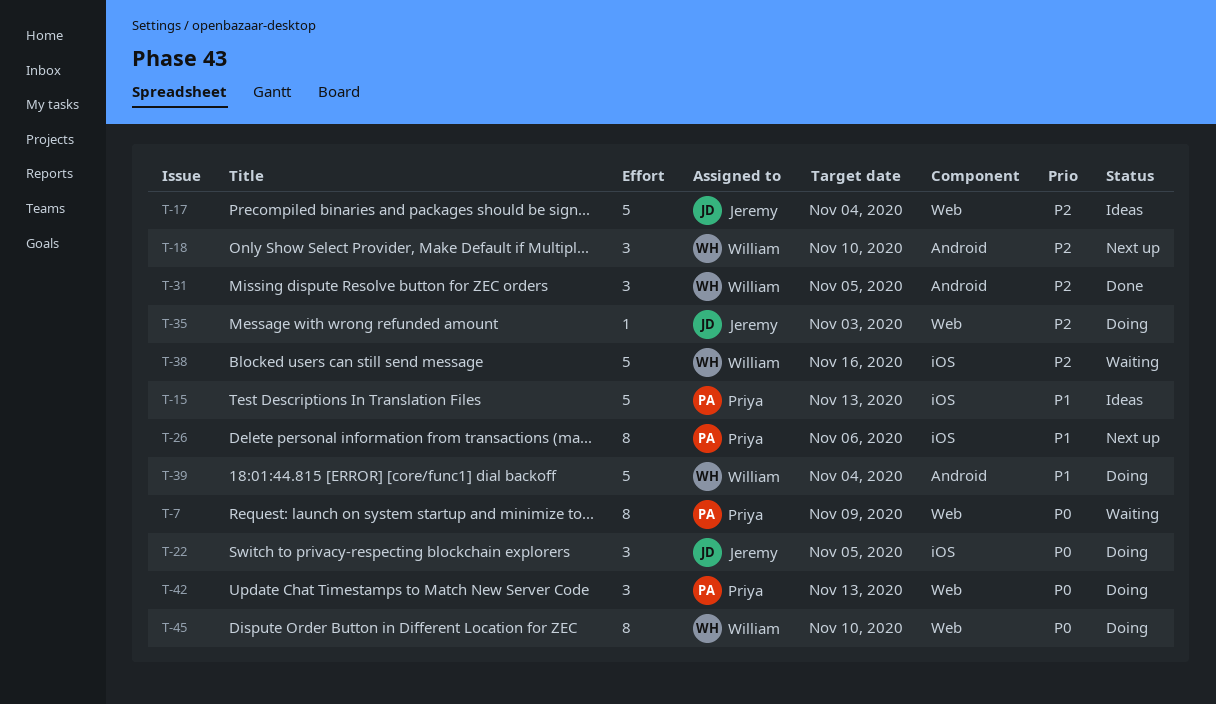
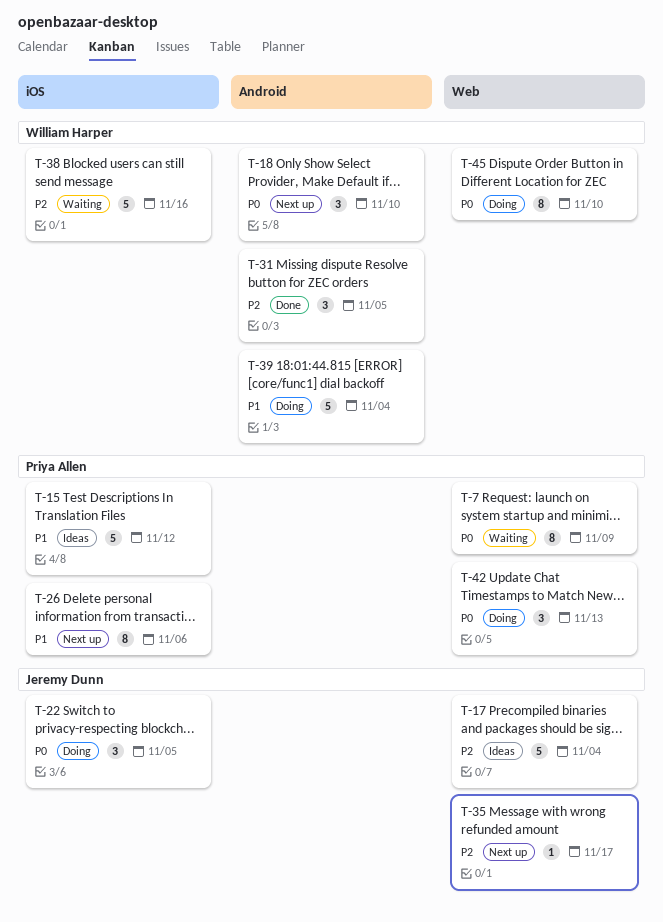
T-15, due: Nov 13 -> Nov 12
T-18, priority: P2 -> P0
T-35, status: Doing -> Next up
T-35, due: Nov 3 -> Nov 17

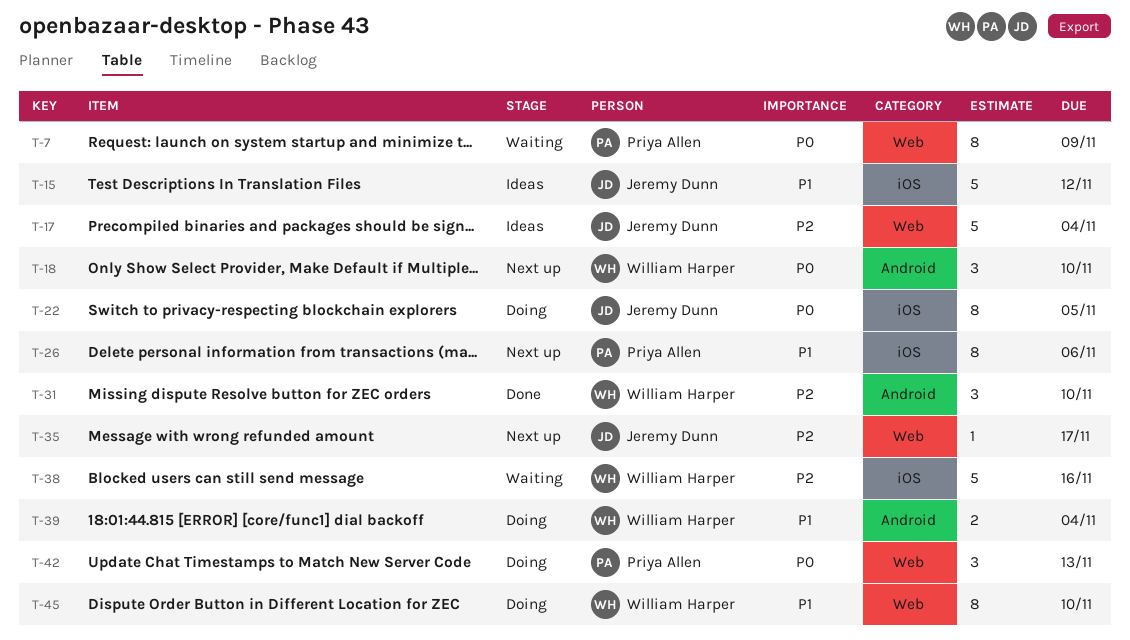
T-15, owner: Priya Allen -> Jeremy Dunn
T-22, estimate: 3 -> 8
T-31, due: Nov 5 -> Nov 10
T-39, estimate: 5 -> 2
T-45, priority: P0 -> P1

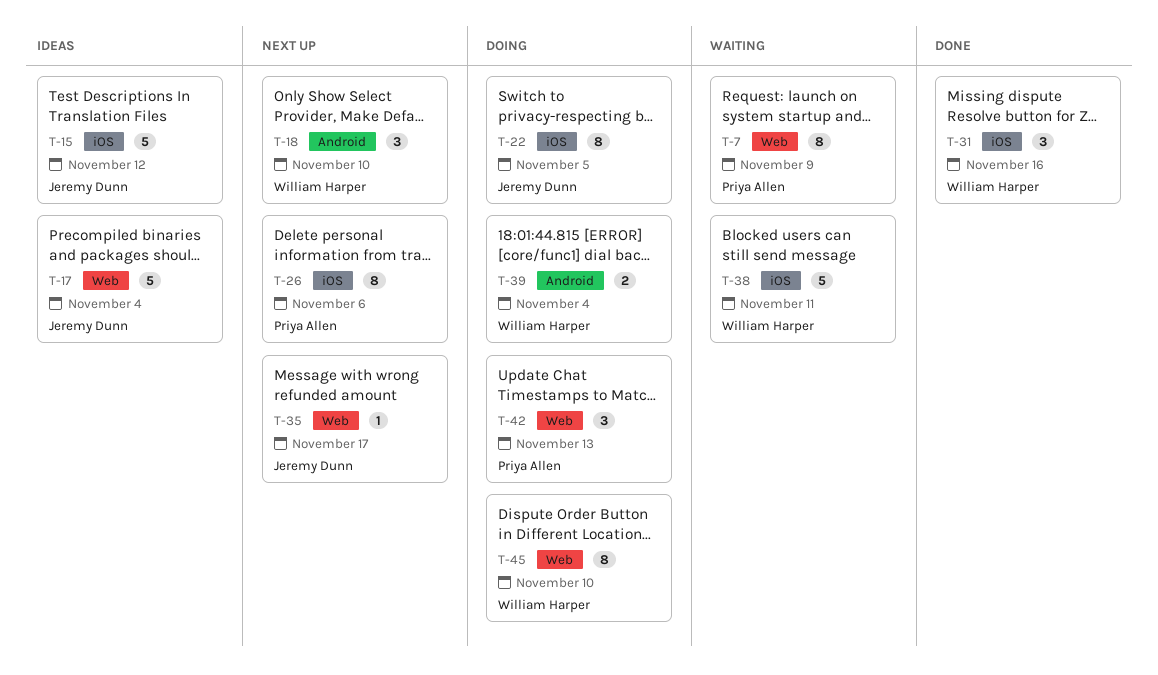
T-31, label: Android -> iOS
T-31, due: Nov 10 -> Nov 16
T-38, due: Nov 16 -> Nov 11

